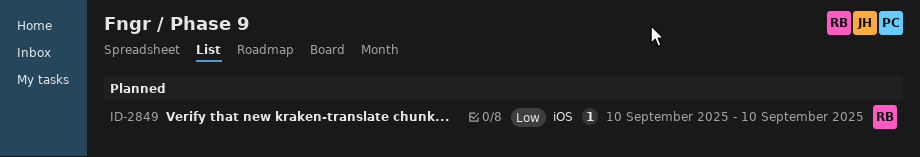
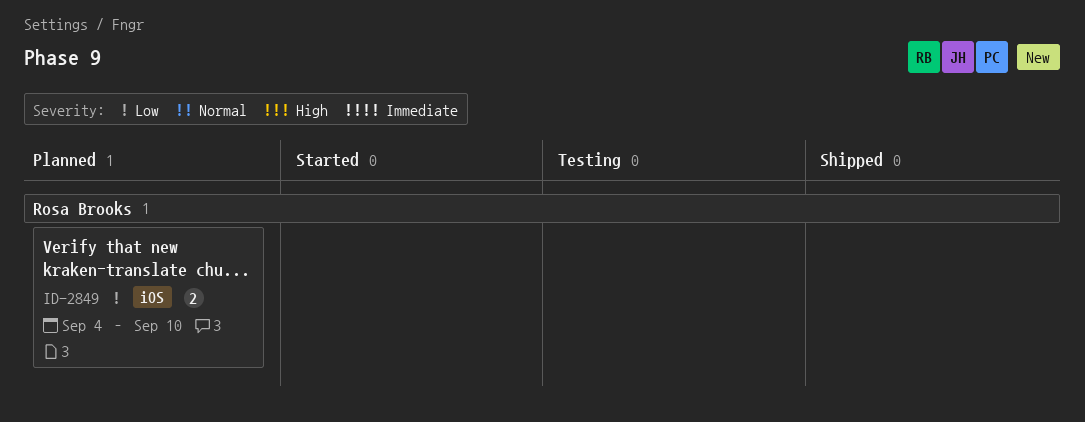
ID-2849, estimate: 1 -> 2
ID-2849, start: Sep 10 -> Sep 4

